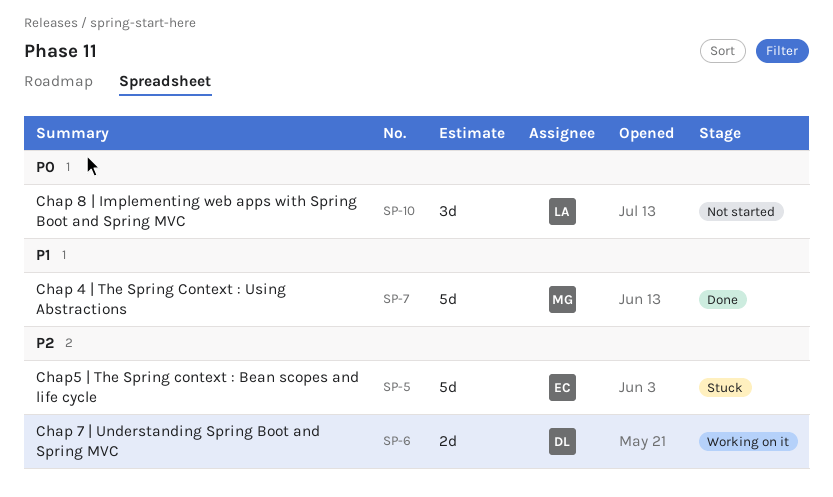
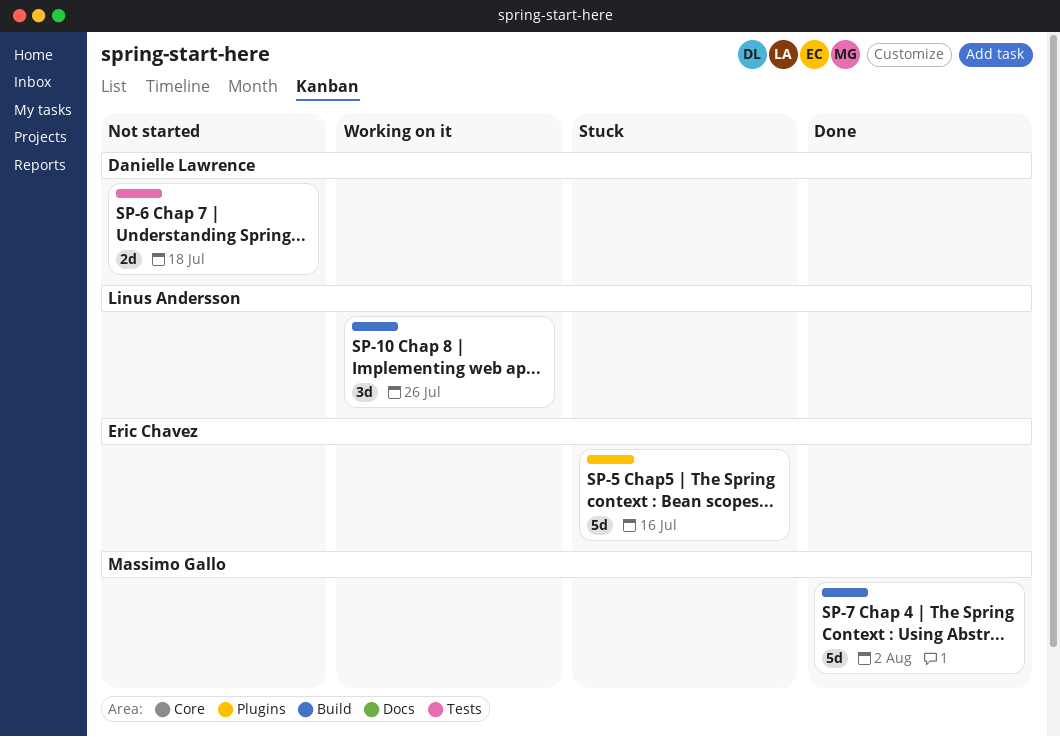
SP-6, status: Working on it -> Not started
SP-10, status: Not started -> Working on it

